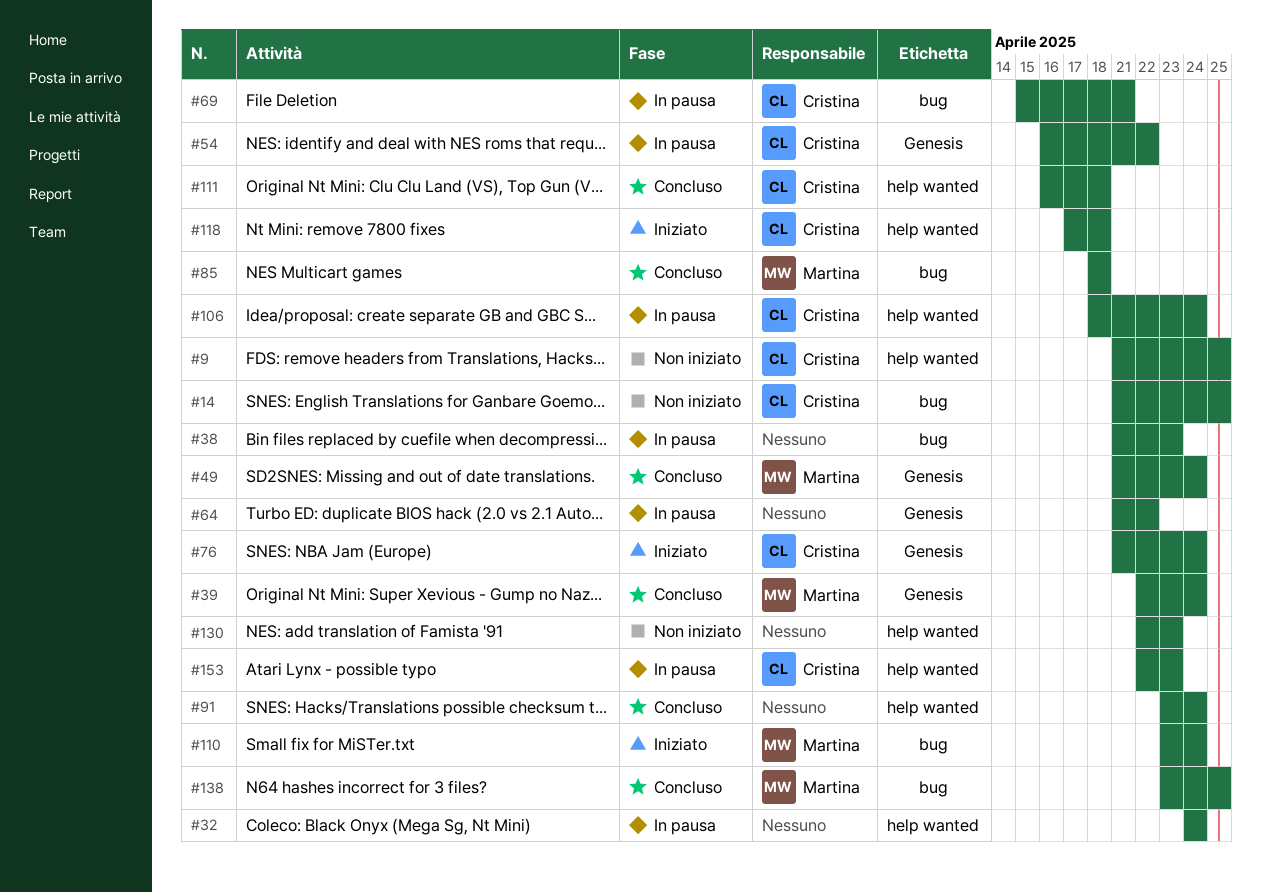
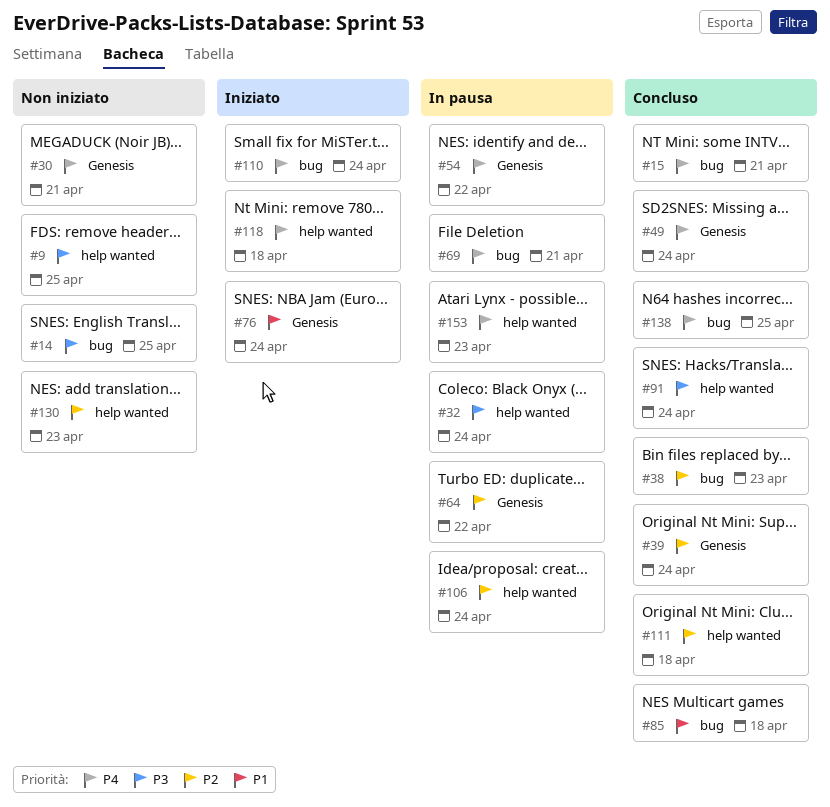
#15: none -> present
#30: none -> present
#38, status: In pausa -> Concluso

